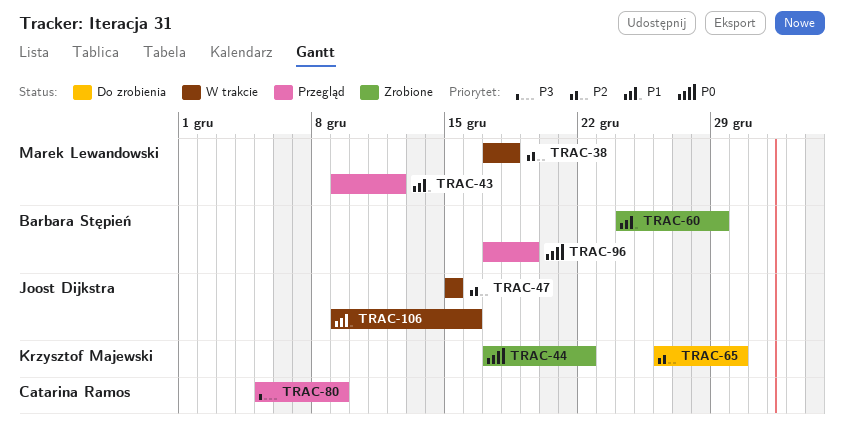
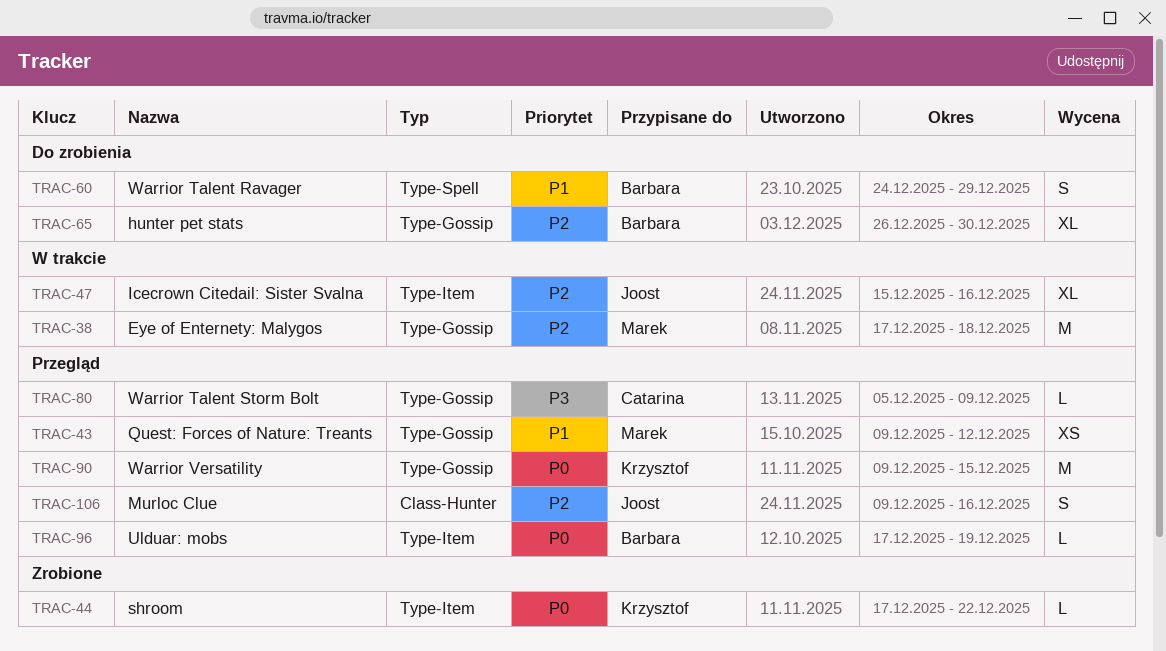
TRAC-47, due: Dec 15 -> Dec 16
TRAC-60, status: Zrobione -> Do zrobienia
TRAC-65, owner: Krzysztof Majewski -> Barbara Stępień
TRAC-90: none -> present
TRAC-106, status: W trakcie -> Przegląd
TRAC-106, priority: P1 -> P2

